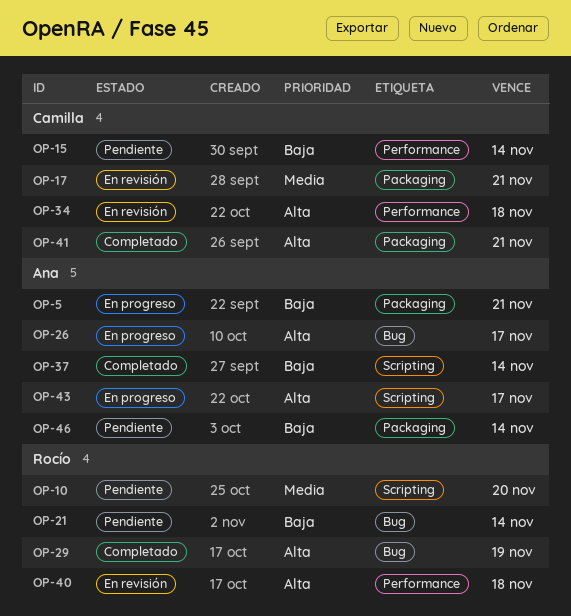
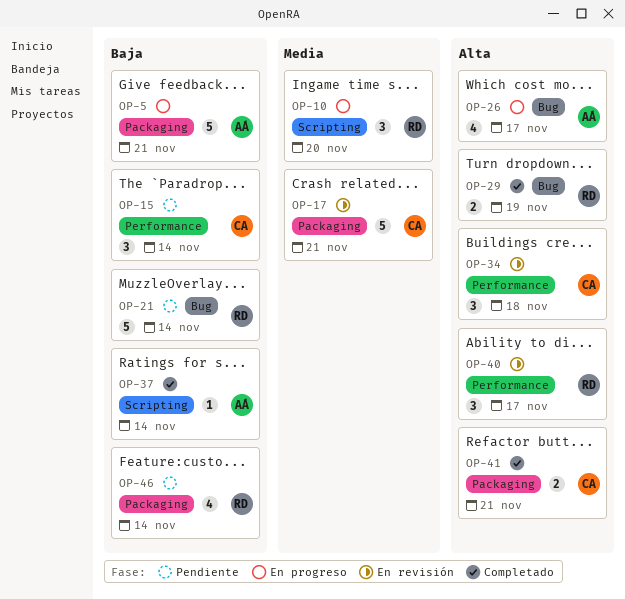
OP-10, status: Pendiente -> En progreso
OP-40, due: Nov 18 -> Nov 17
OP-43: present -> none
OP-46, owner: Ana -> Rocío

